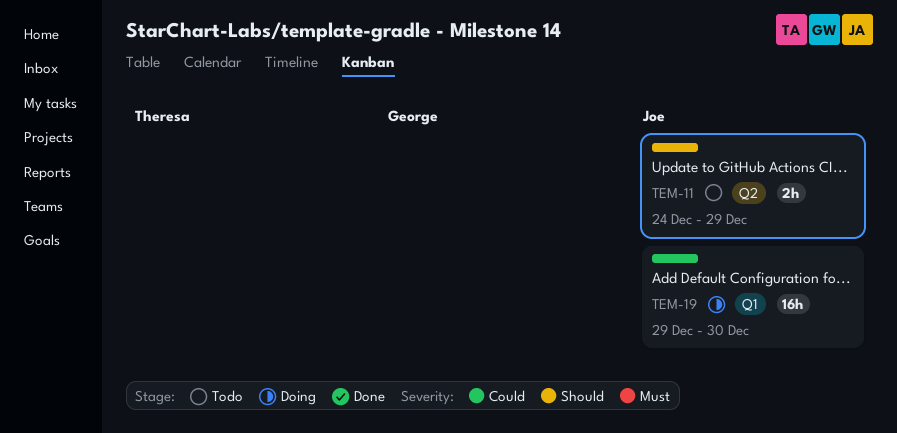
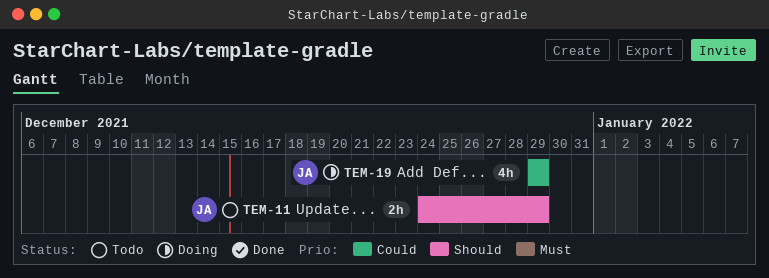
TEM-19, estimate: 16h -> 4h
TEM-19, due: Dec 30 -> Dec 29

